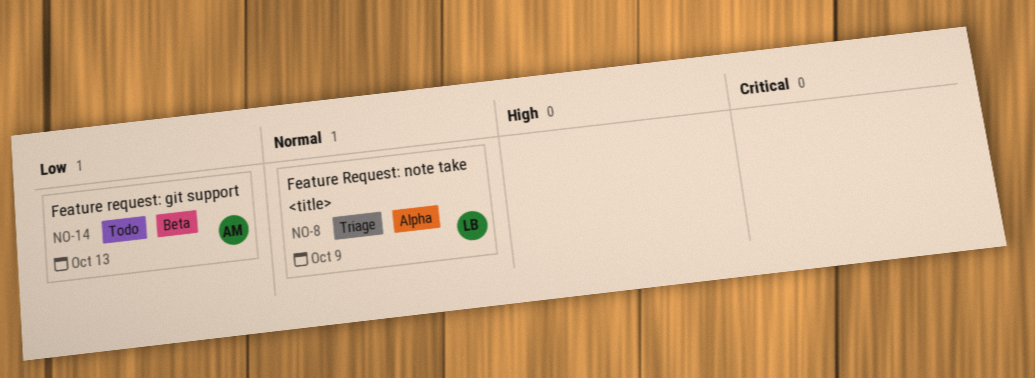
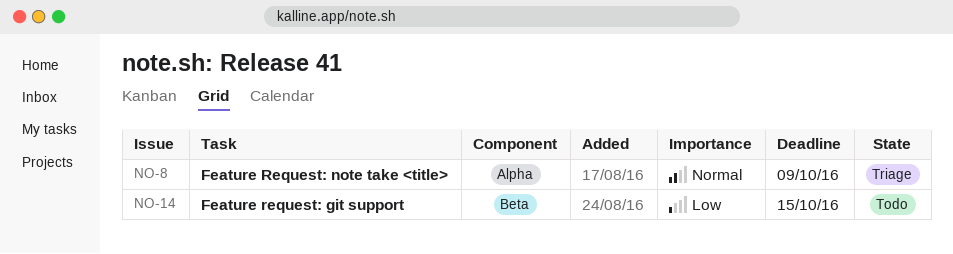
NO-14, due: Oct 13 -> Oct 15

